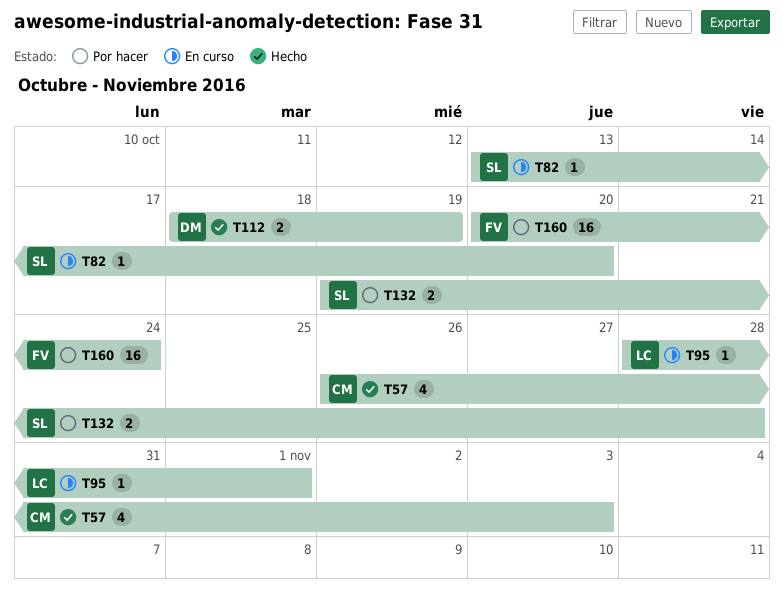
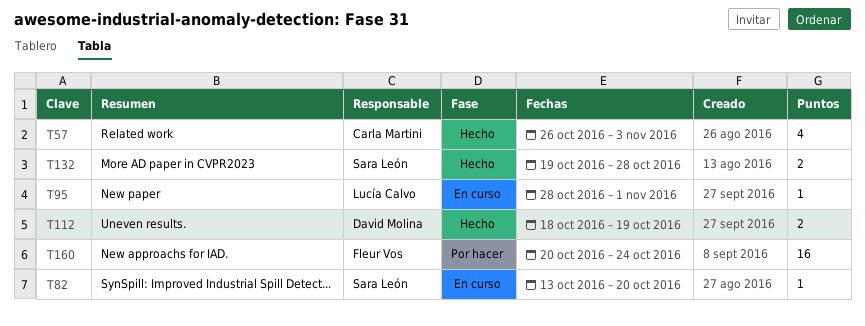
T132, status: Por hacer -> Hecho

